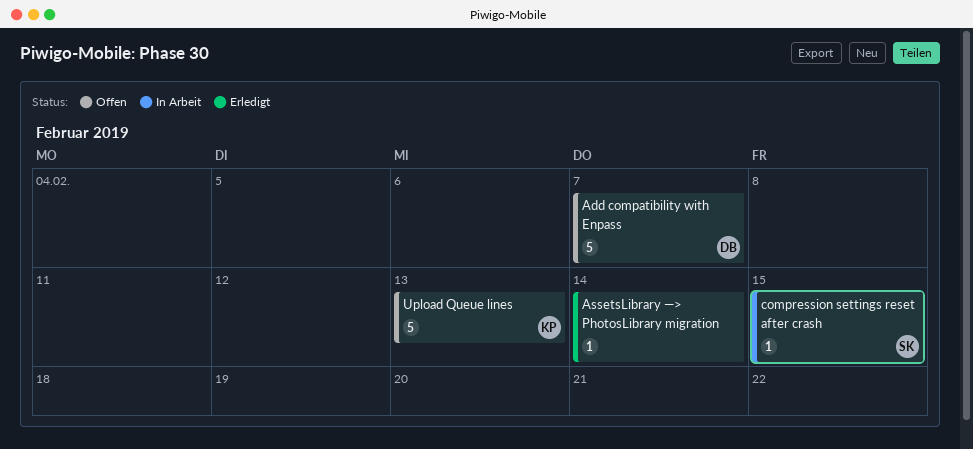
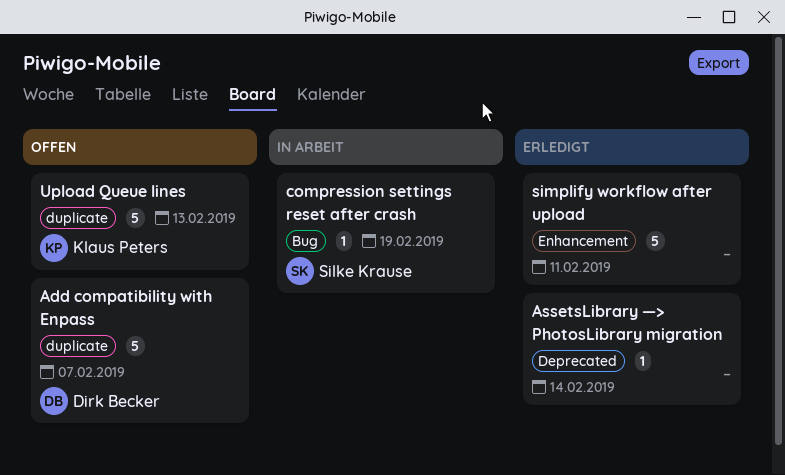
compression settings reset after crash, due: Feb 15 -> Feb 19
simplify workflow after upload: none -> present

